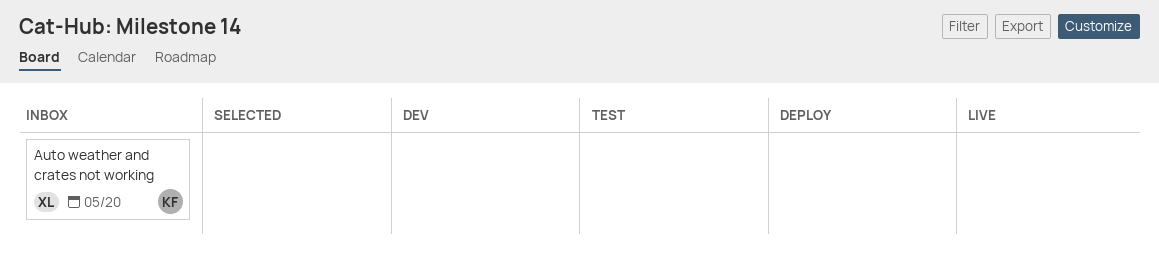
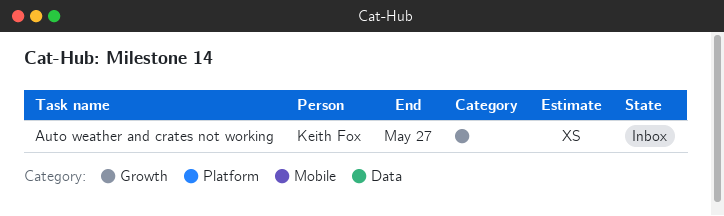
Auto weather and crates not working, estimate: XL -> XS
Auto weather and crates not working, due: May 20 -> May 27

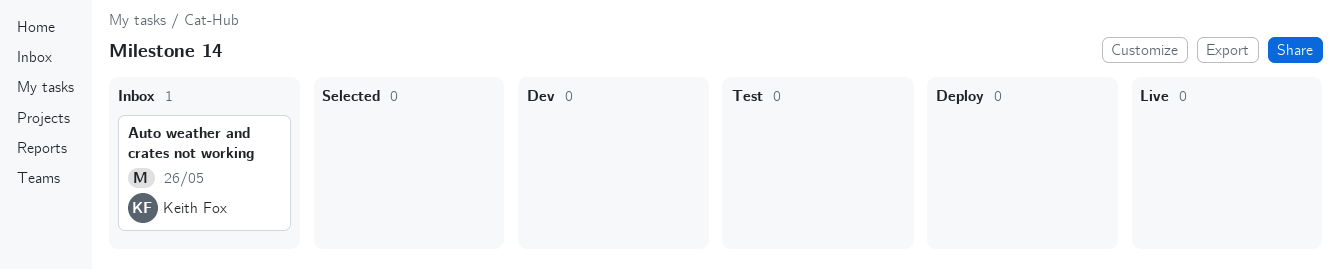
Auto weather and crates not working, estimate: XS -> M
Auto weather and crates not working, due: May 27 -> May 26

